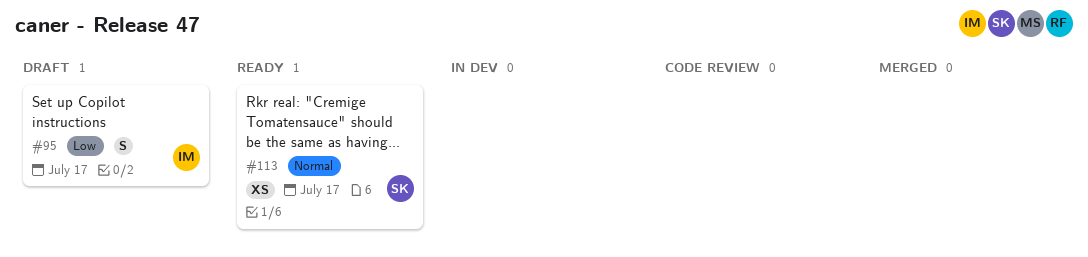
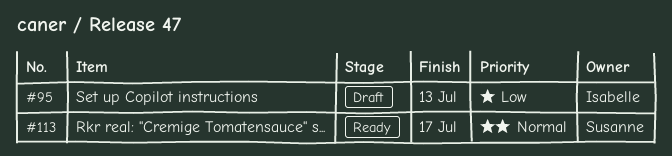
#95, due: Jul 17 -> Jul 13

